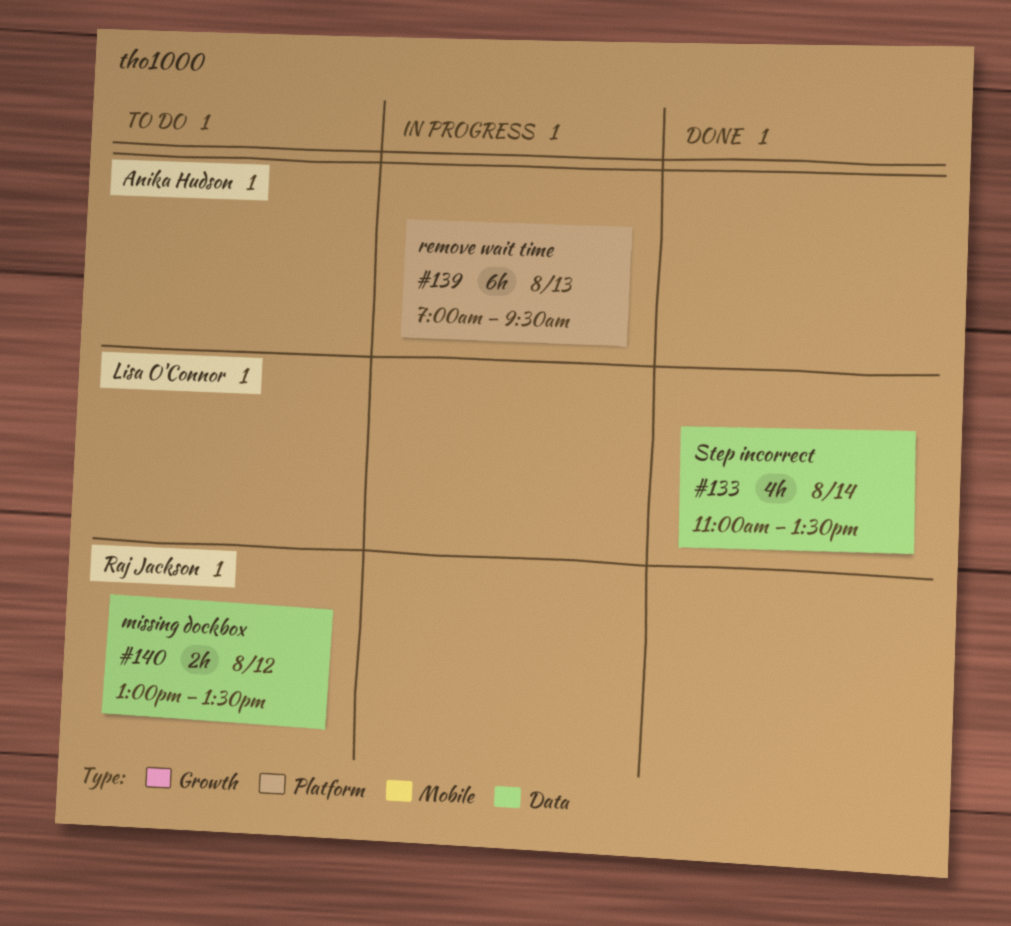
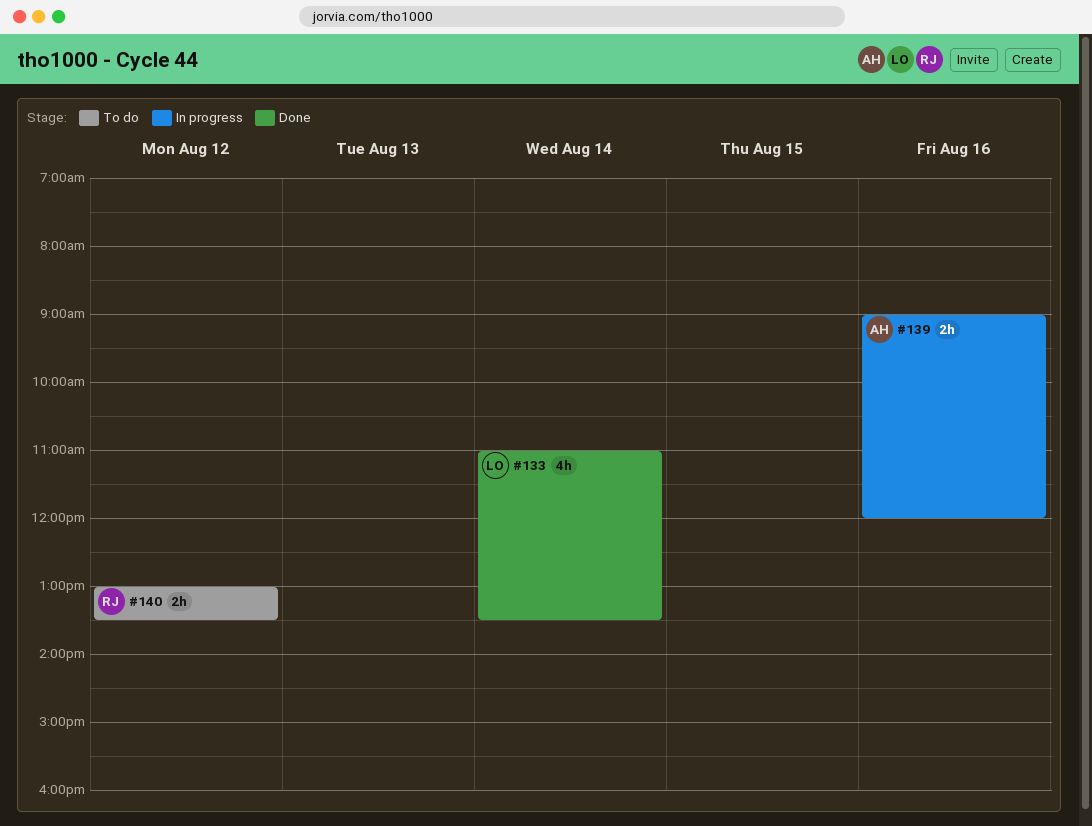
#139, estimate: 6h -> 2h
#139, day: Aug 13 -> Aug 16
#139, begins: 07:00 -> 09:00
#139, ends: 09:30 -> 12:00

